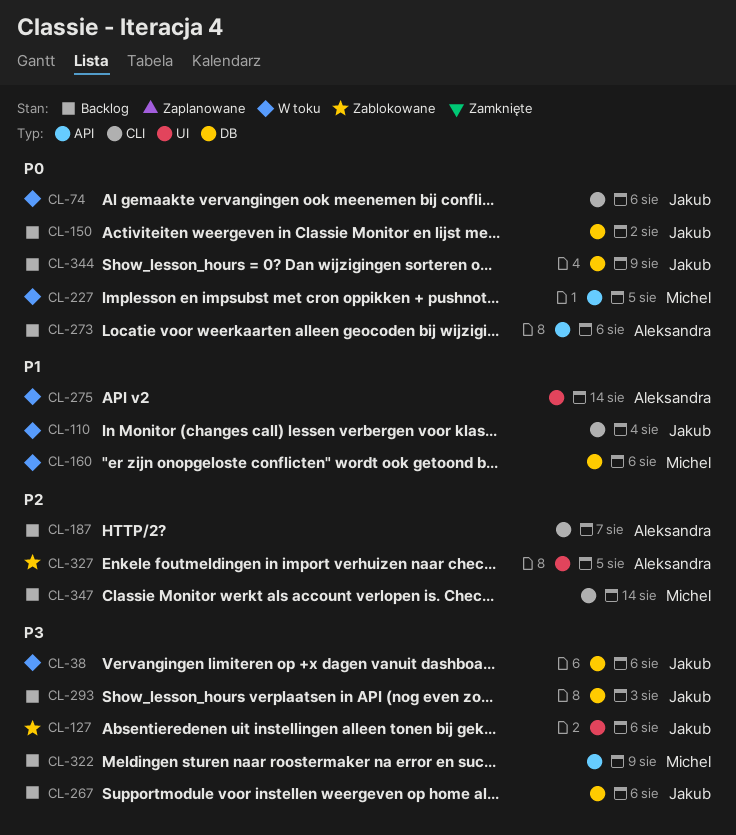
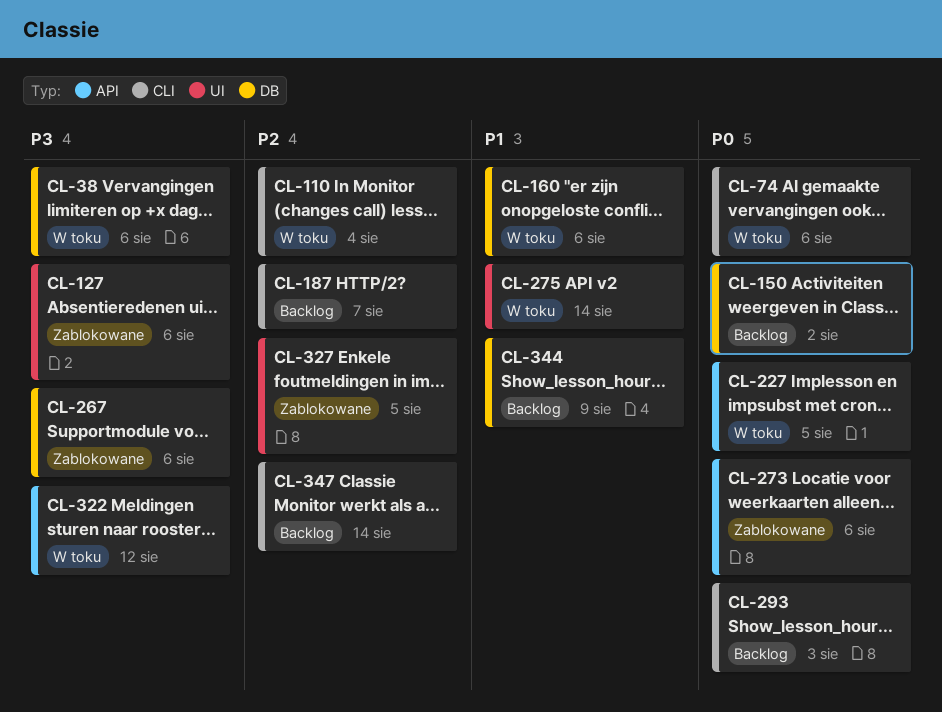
CL-110, priority: P1 -> P2
CL-267, status: Backlog -> Zablokowane
CL-273, status: Backlog -> Zablokowane
CL-293, priority: P3 -> P0
CL-293, label: DB -> CLI
CL-322, status: Backlog -> W toku
CL-322, due: Aug 9 -> Aug 12
CL-344, priority: P0 -> P1

